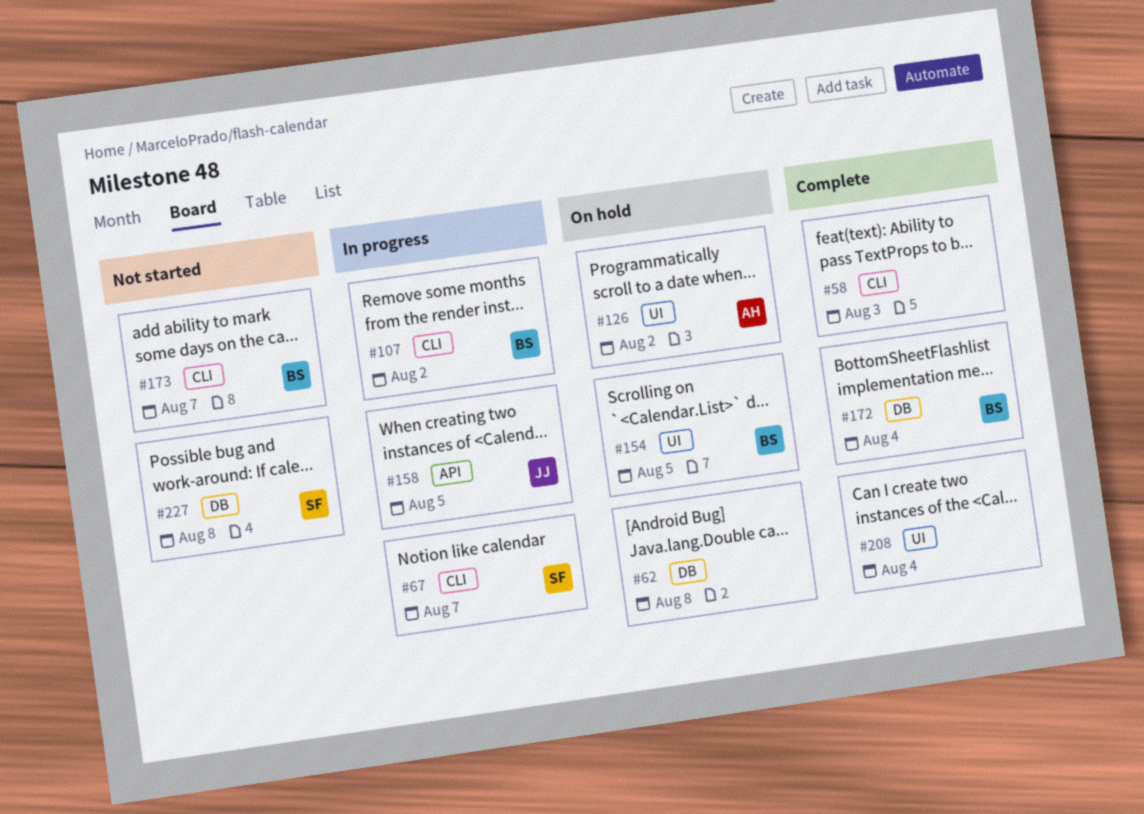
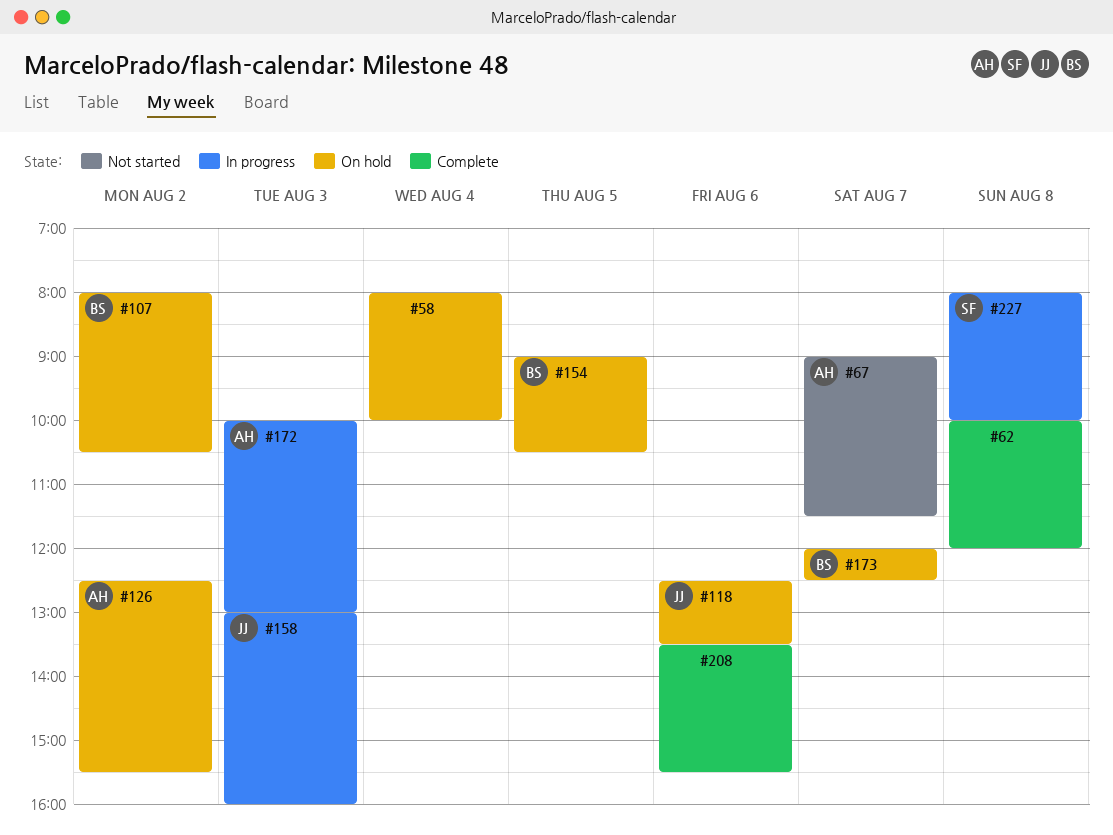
#58, status: Complete -> On hold
#58, day: Aug 3 -> Aug 4
#62, status: On hold -> Complete
#67, status: In progress -> Not started
#67, owner: SF -> AH
#107, status: In progress -> On hold
#118: none -> present
#158, day: Aug 5 -> Aug 3
#172, status: Complete -> In progress
#172, owner: BS -> AH
#172, day: Aug 4 -> Aug 3
#173, status: Not started -> On hold
#208, day: Aug 4 -> Aug 6
#227, status: Not started -> In progress

